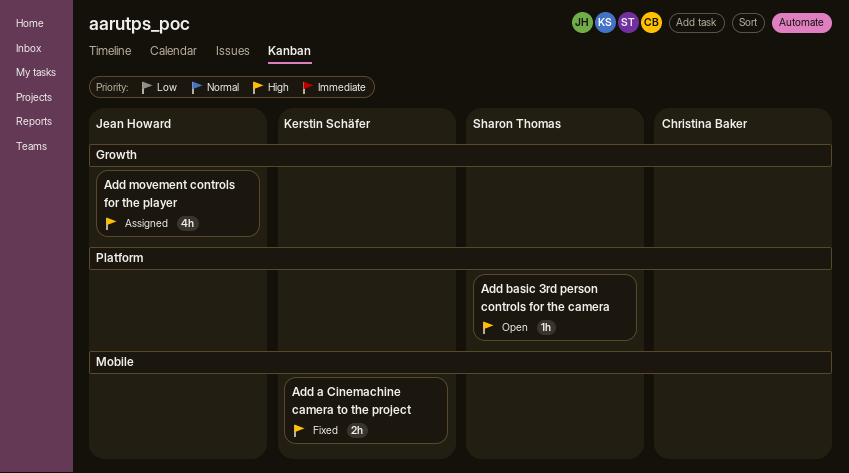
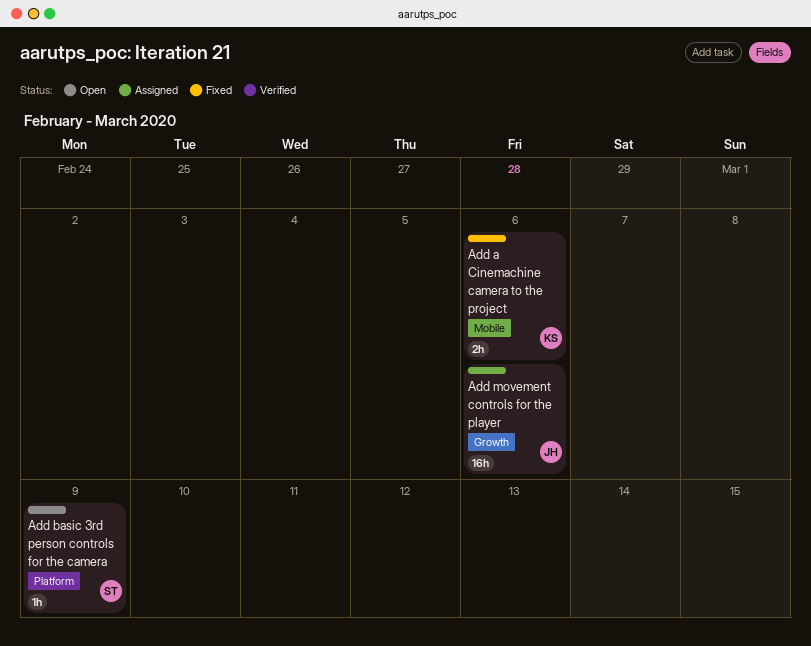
Add movement controls for the player, estimate: 4h -> 16h

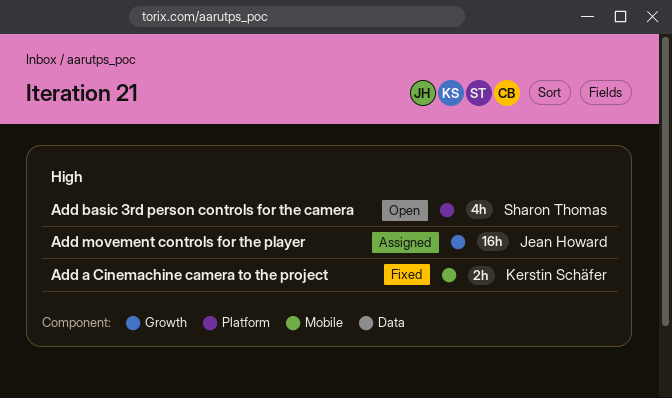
Add basic 3rd person controls for the camera, estimate: 1h -> 4h

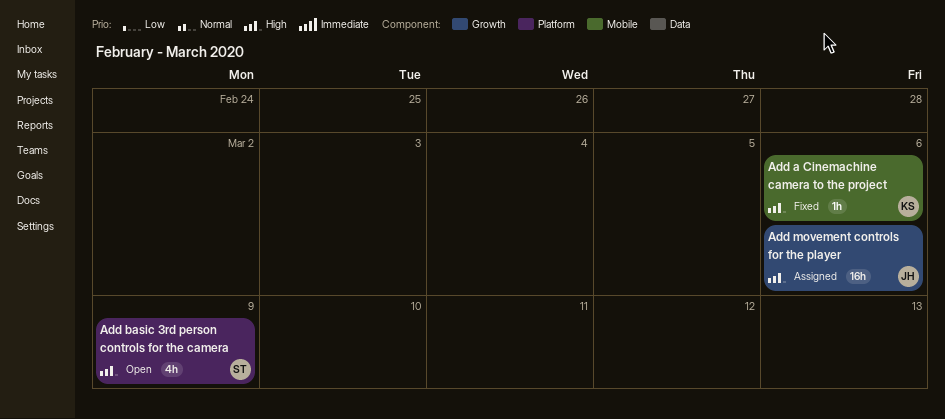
Add a Cinemachine camera to the project, estimate: 2h -> 1h

